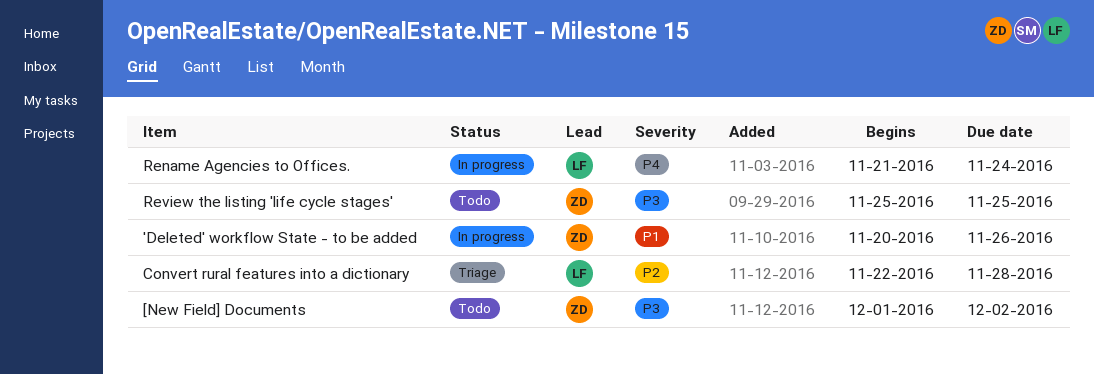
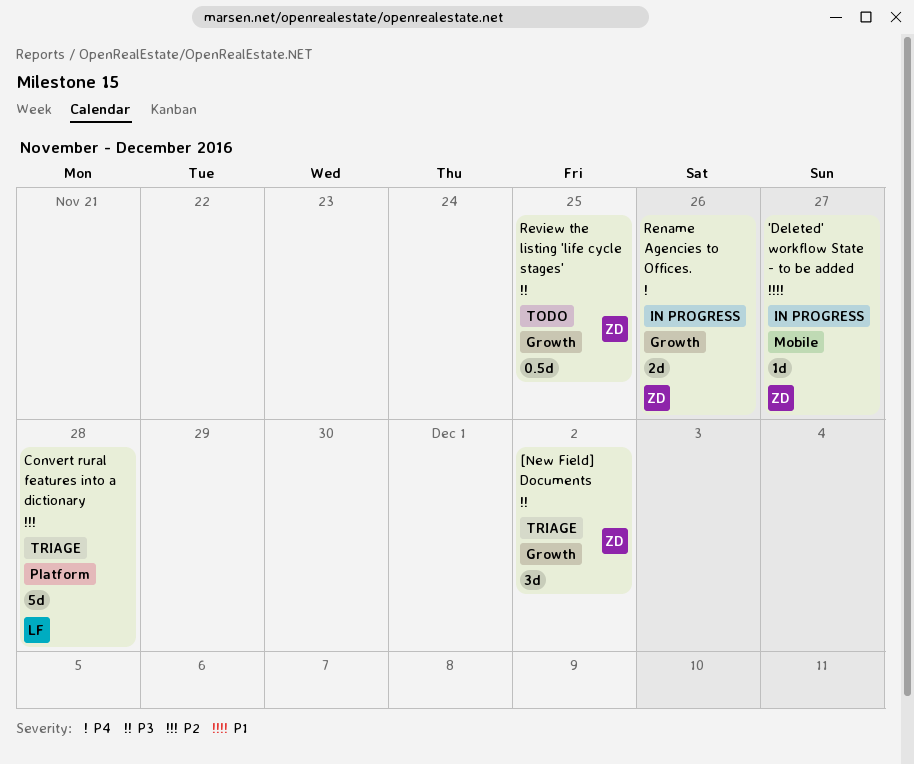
'Deleted' workflow State - to be added, due: Nov 26 -> Nov 27
[New Field] Documents, status: Todo -> Triage
Rename Agencies to Offices., owner: LF -> ZD
Rename Agencies to Offices., due: Nov 24 -> Nov 26

